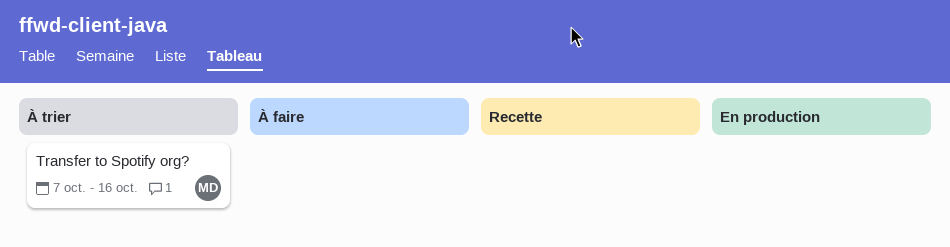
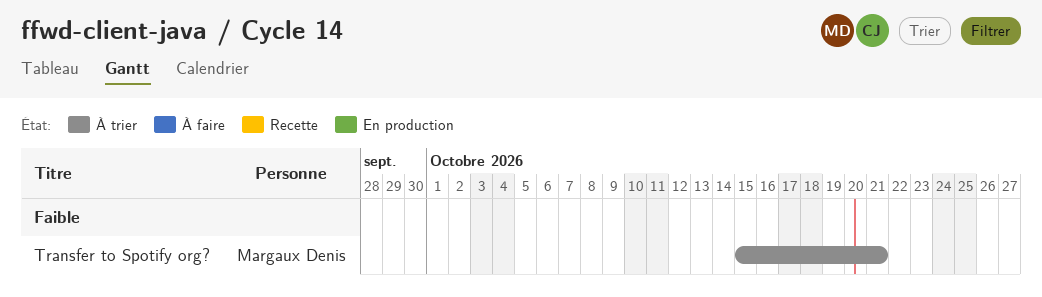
Transfer to Spotify org?, start: Oct 7 -> Oct 15
Transfer to Spotify org?, due: Oct 16 -> Oct 21

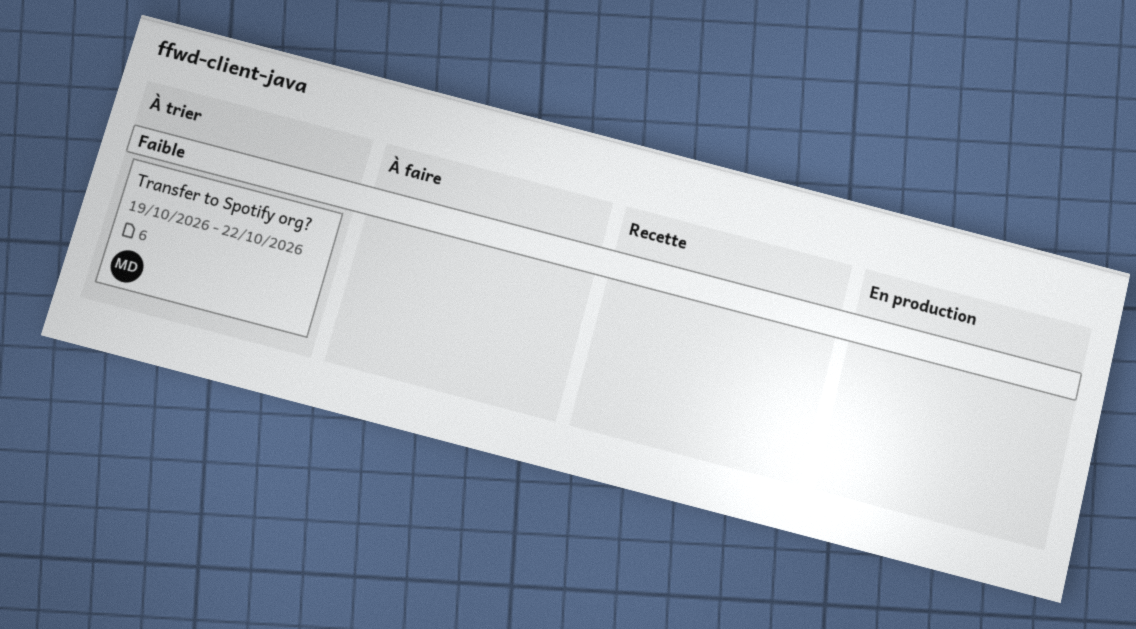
Transfer to Spotify org?, start: Oct 15 -> Oct 19
Transfer to Spotify org?, due: Oct 21 -> Oct 22

